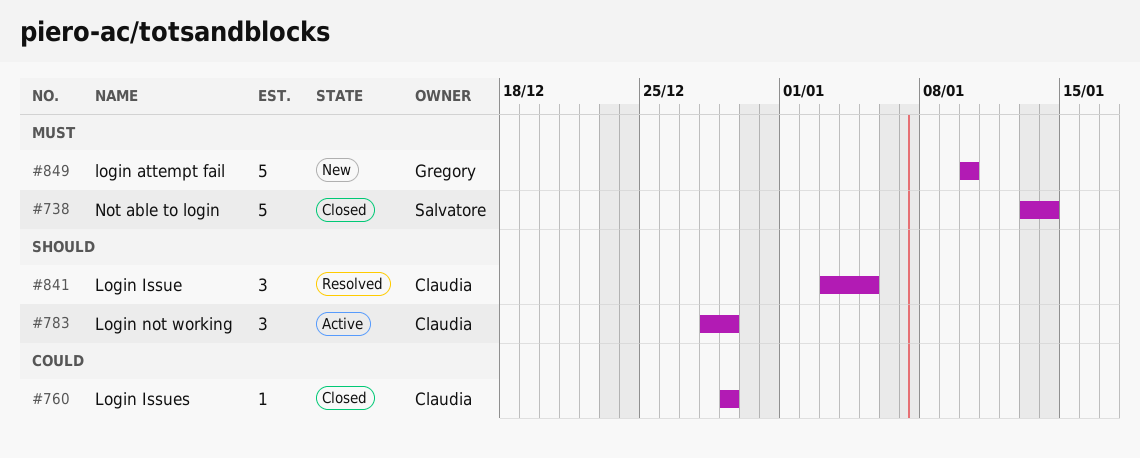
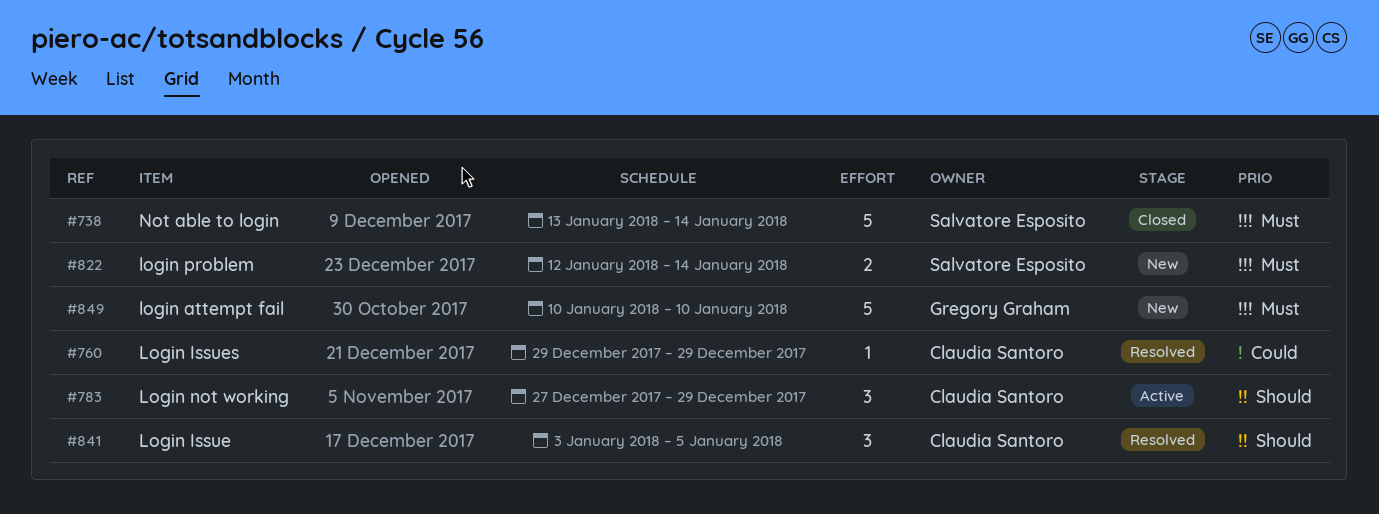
#760, status: Closed -> Resolved
#783, start: Dec 28 -> Dec 27
#822: none -> present

